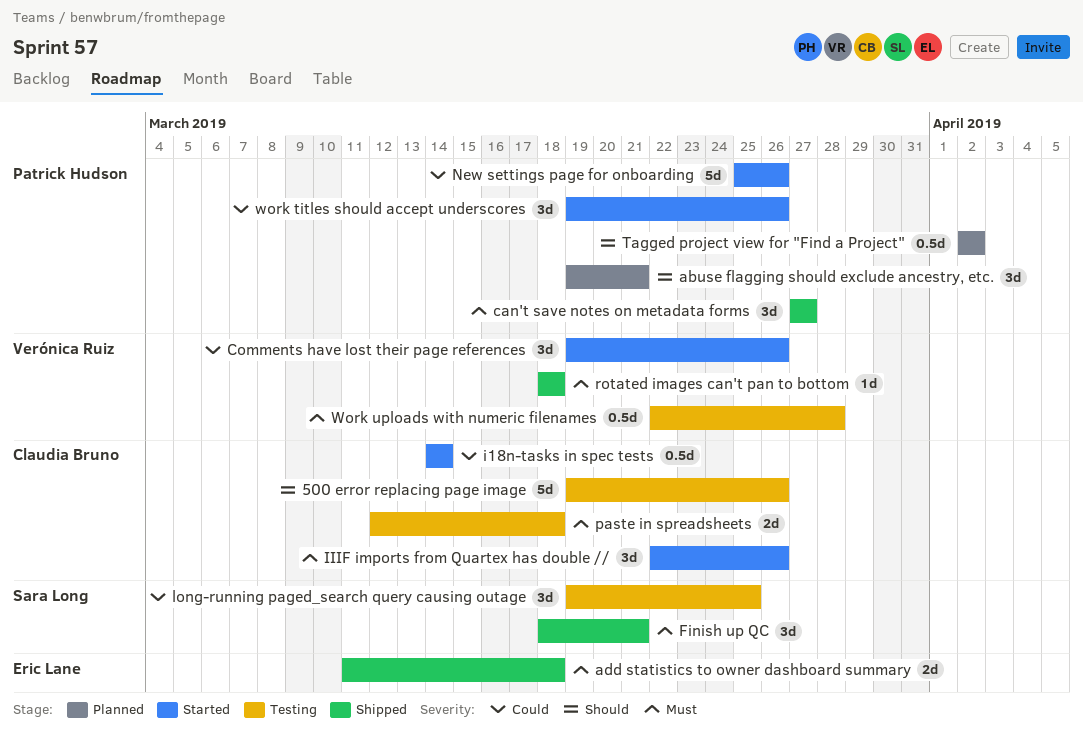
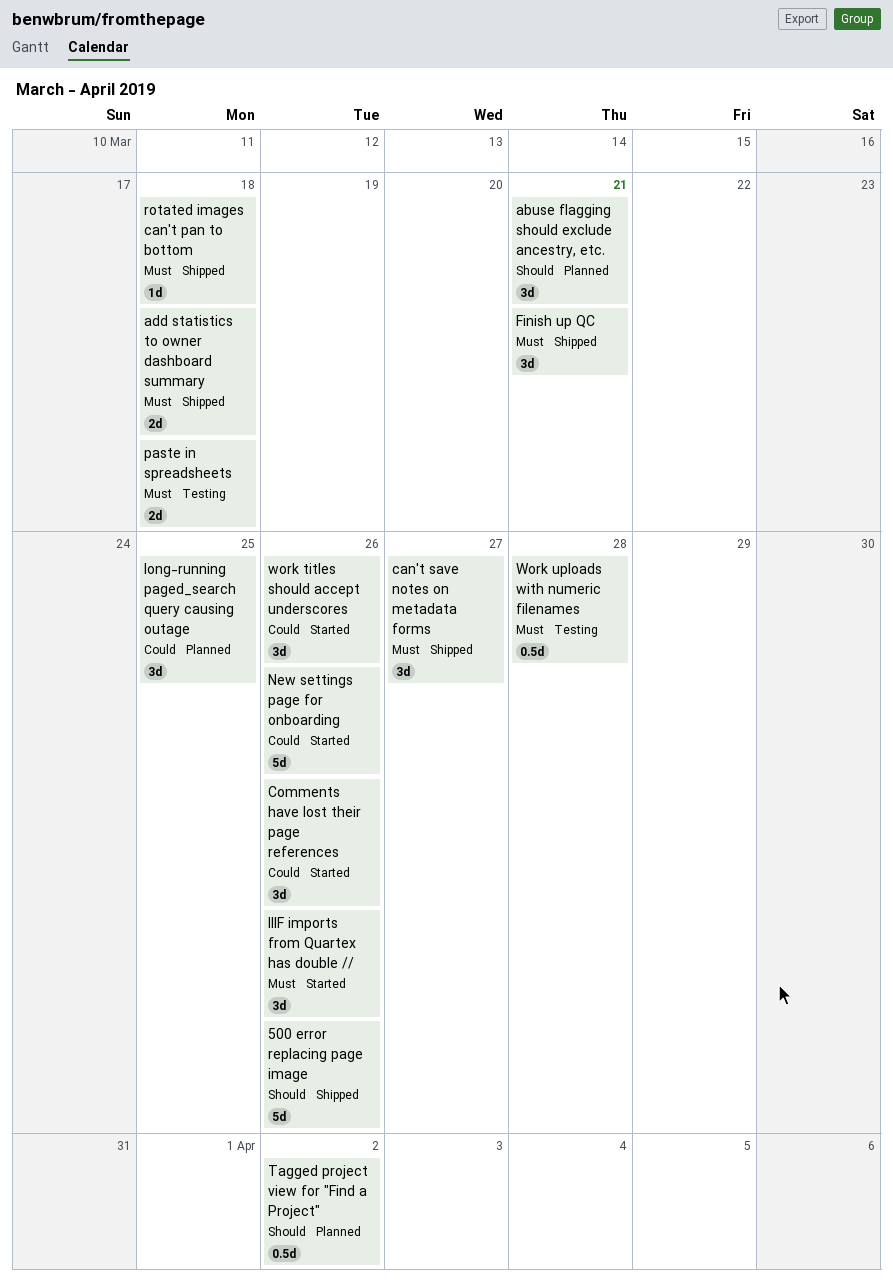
500 error replacing page image, status: Testing -> Shipped
i18n-tasks in spec tests: present -> none
long-running paged_search query causing outage, status: Testing -> Planned

